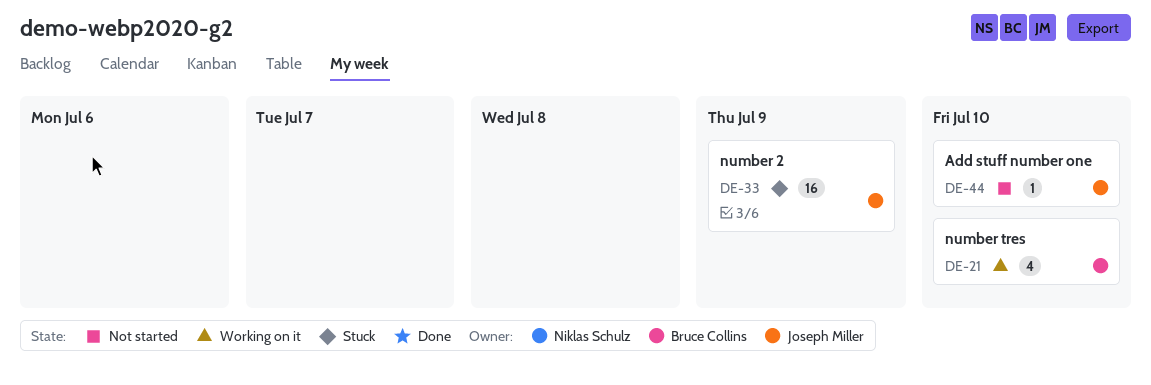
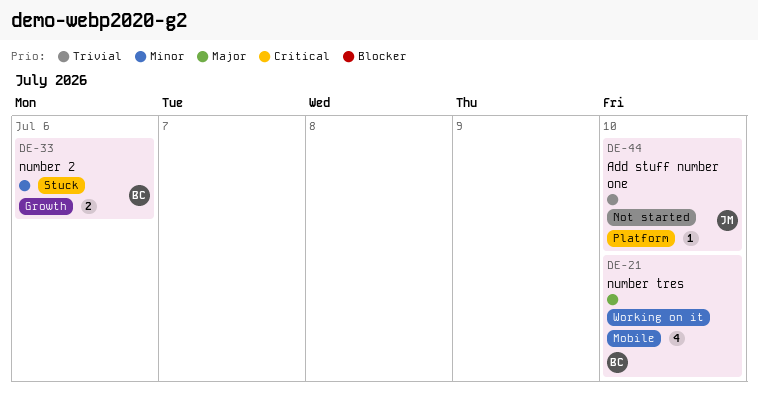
DE-33, owner: Joseph Miller -> Bruce Collins
DE-33, estimate: 16 -> 2
DE-33, due: Jul 9 -> Jul 6

